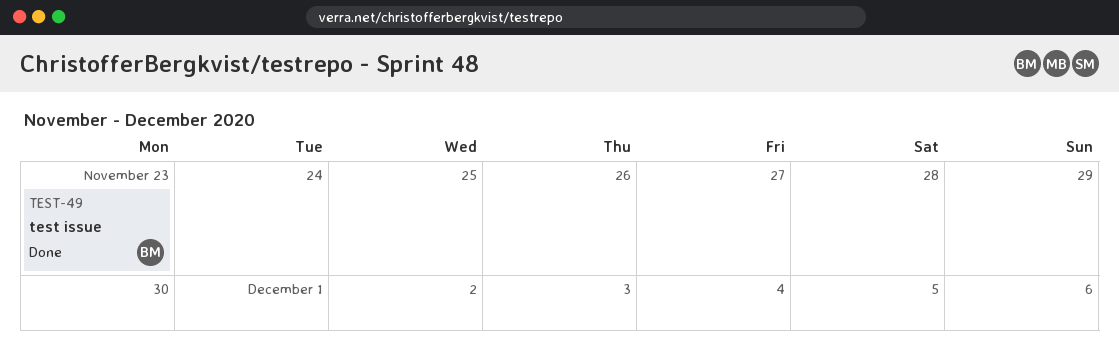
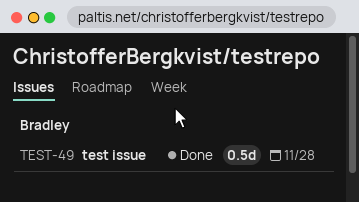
TEST-49, due: Nov 23 -> Nov 28

